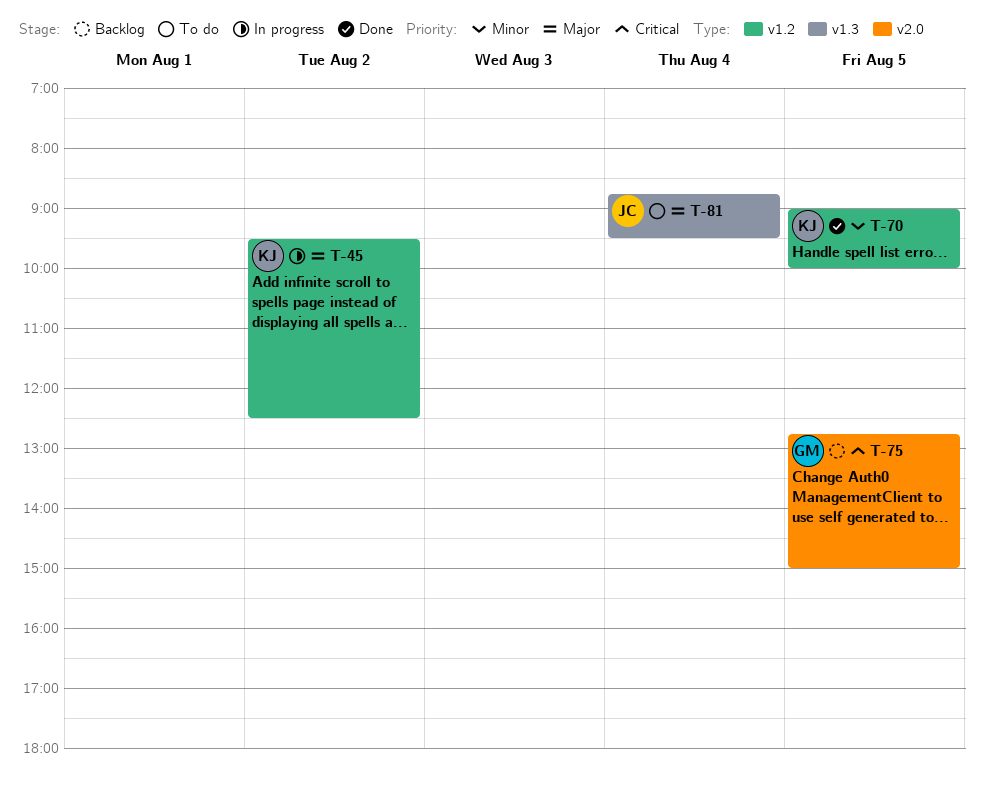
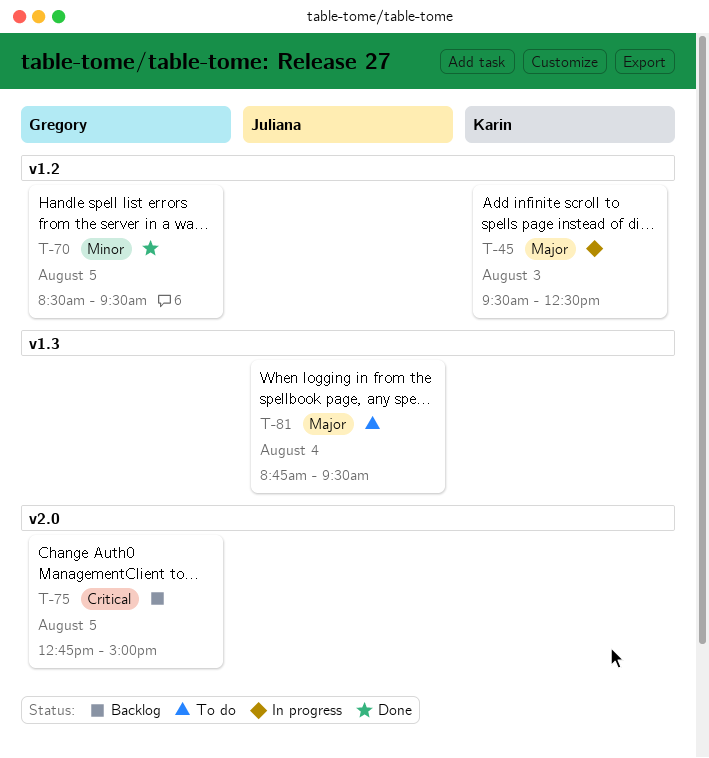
T-45, day: Aug 2 -> Aug 3
T-70, owner: Karin -> Gregory
T-70, begins: 09:00 -> 08:30
T-70, ends: 10:00 -> 09:30

